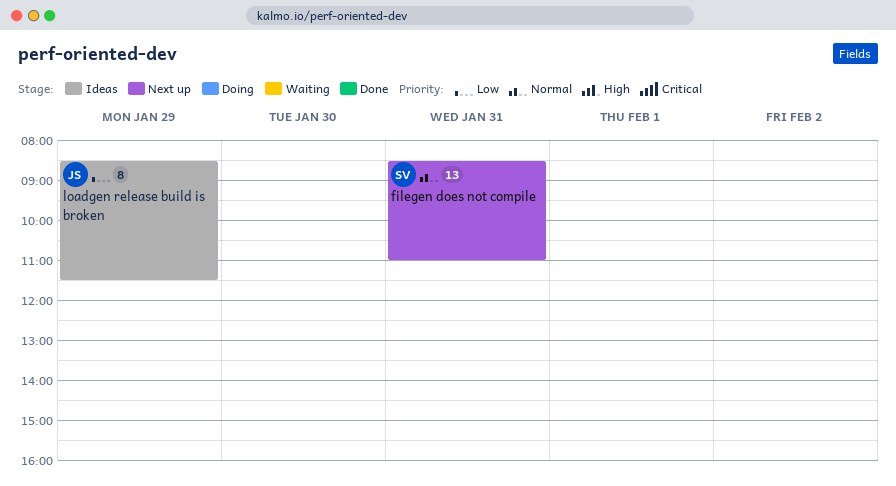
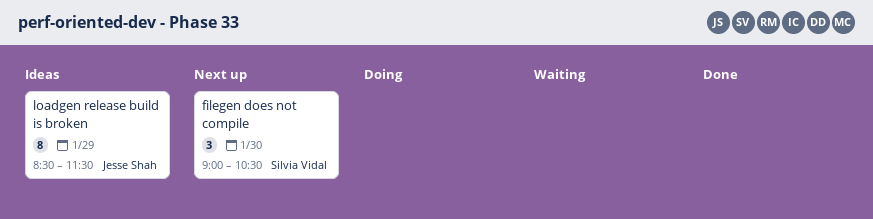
filegen does not compile, estimate: 13 -> 3
filegen does not compile, day: Jan 31 -> Jan 30
filegen does not compile, begins: 08:30 -> 09:00
filegen does not compile, ends: 11:00 -> 10:30

